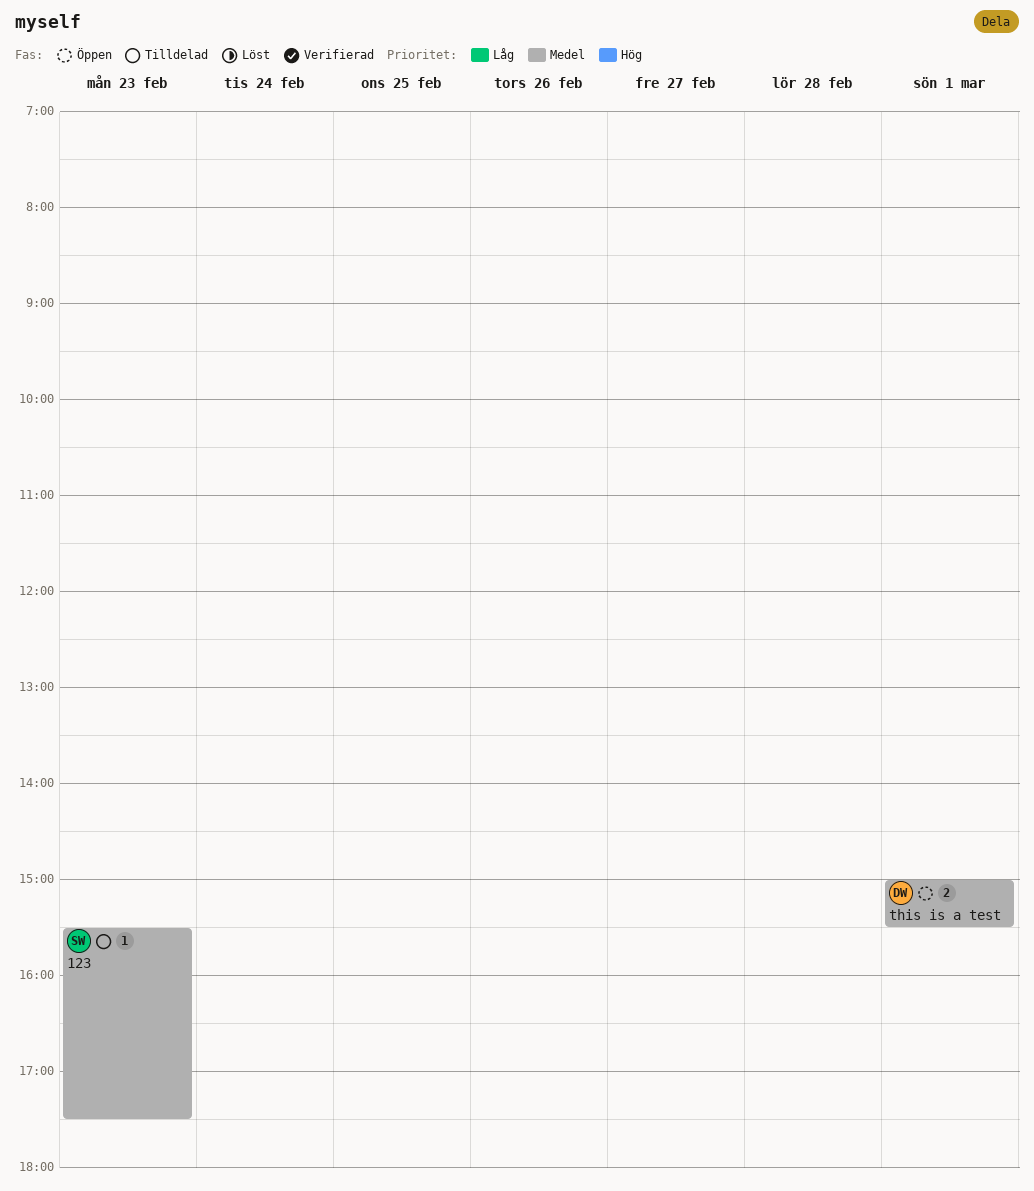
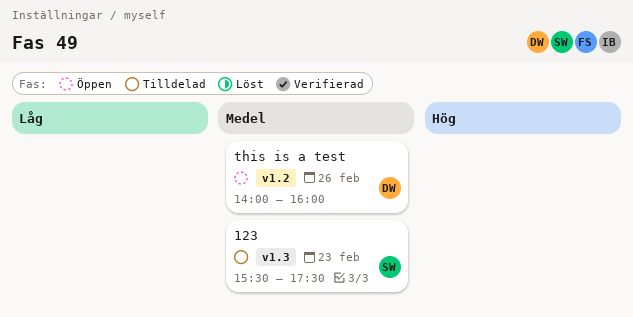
this is a test, day: Mar 1 -> Feb 26
this is a test, begins: 15:00 -> 14:00
this is a test, ends: 15:30 -> 16:00

